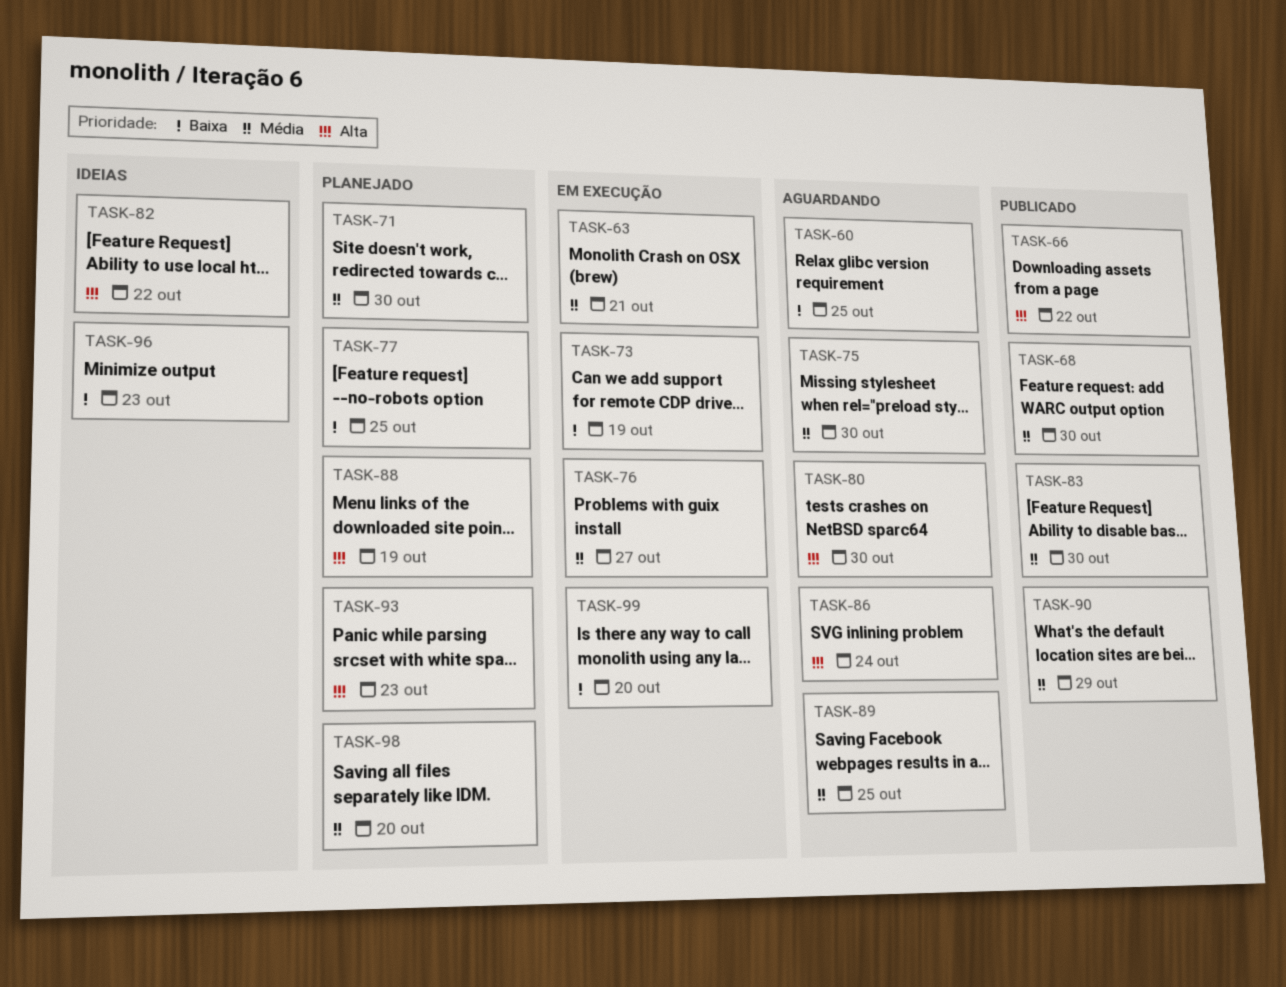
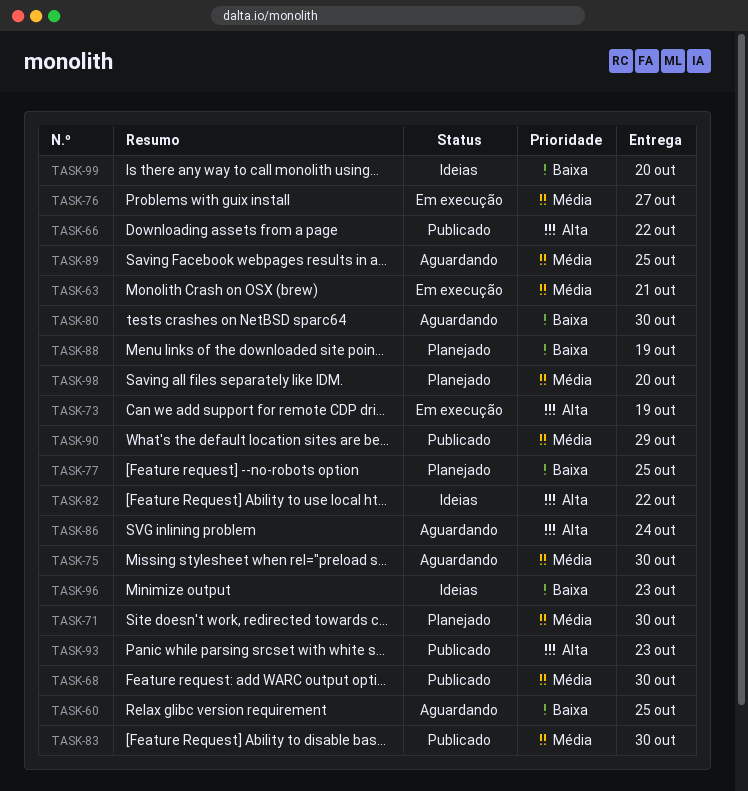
TASK-73, priority: Baixa -> Alta
TASK-80, priority: Alta -> Baixa
TASK-88, priority: Alta -> Baixa
TASK-93, status: Planejado -> Publicado
TASK-99, status: Em execução -> Ideias

